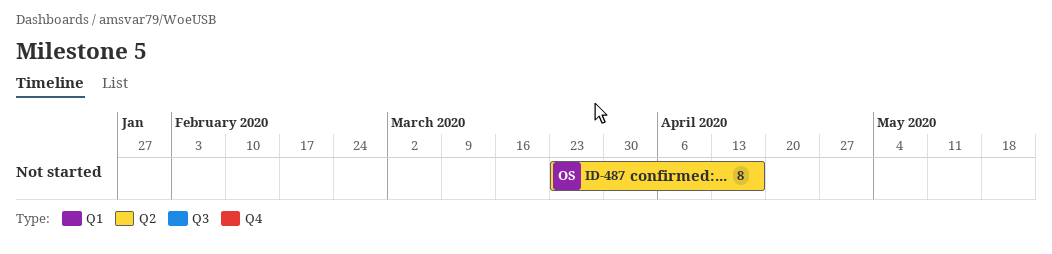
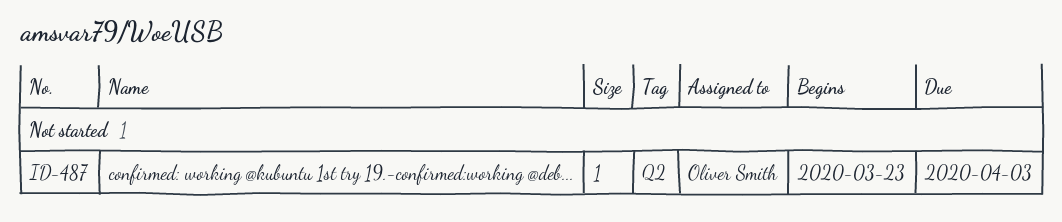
ID-487, estimate: 8 -> 1
ID-487, due: Apr 17 -> Apr 3

